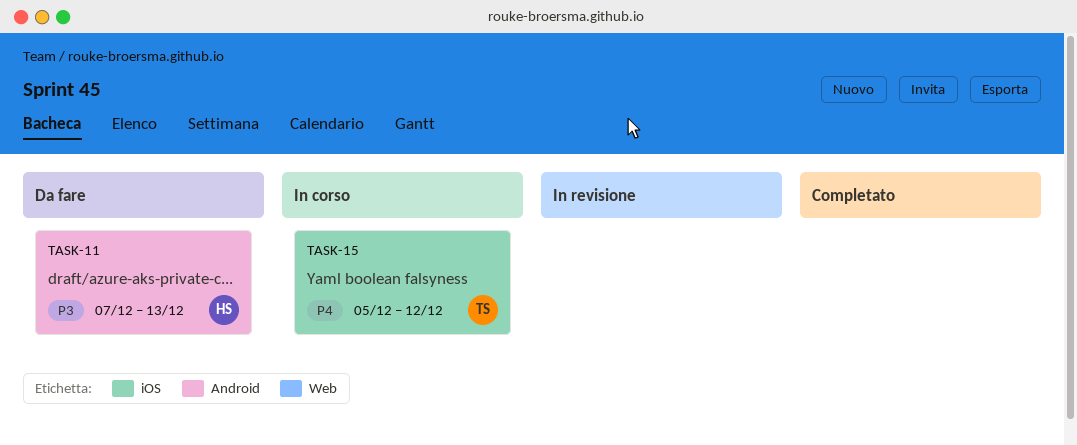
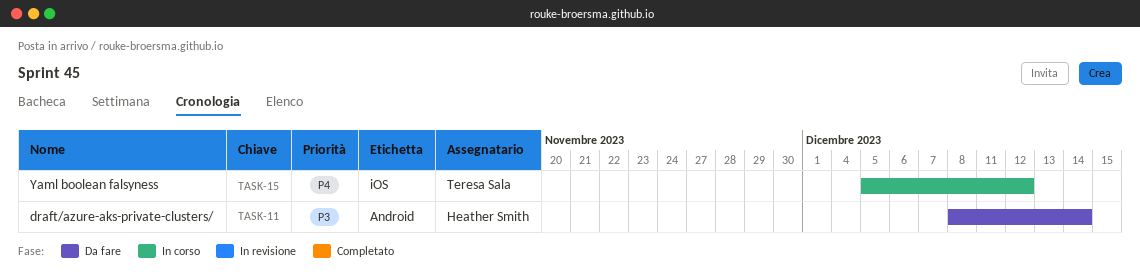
TASK-11, start: Dec 7 -> Dec 8
TASK-11, due: Dec 13 -> Dec 14

